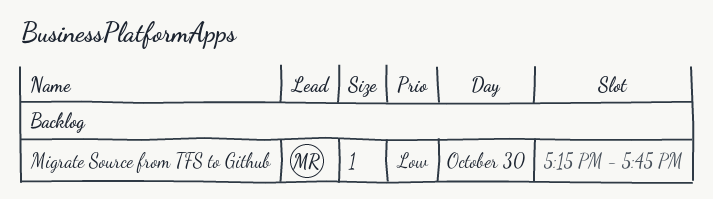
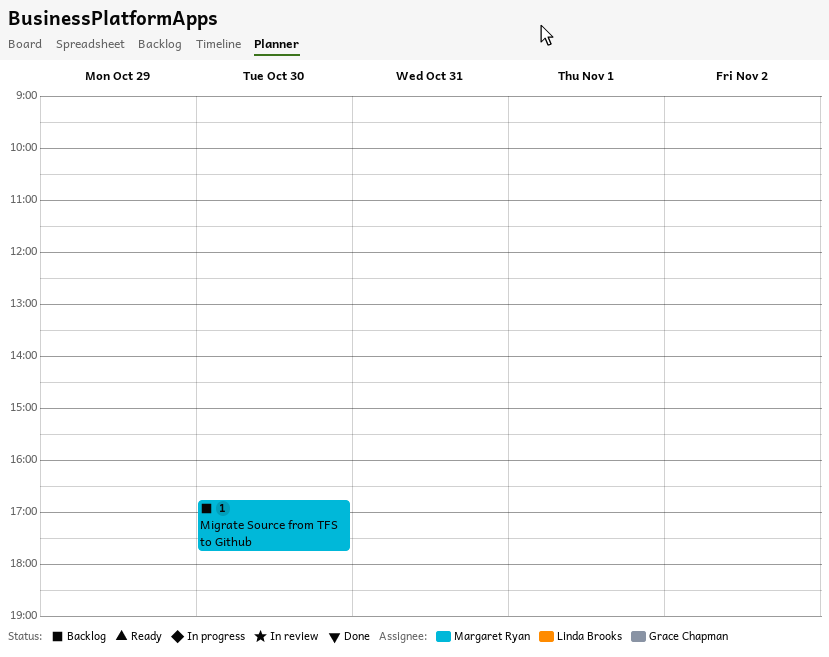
Migrate Source from TFS to Github, begins: 17:15 -> 16:45

